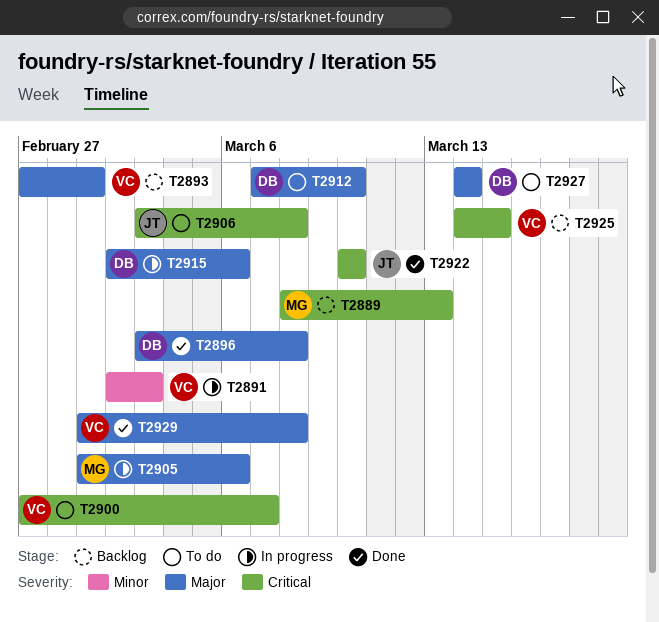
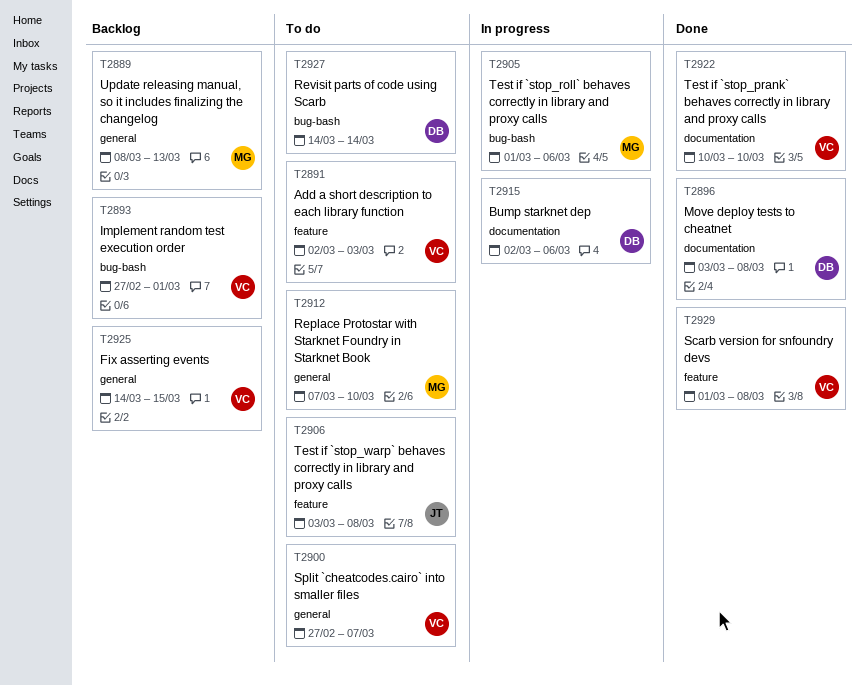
T2891, status: In progress -> To do
T2912, owner: DB -> MG
T2922, owner: JT -> VC

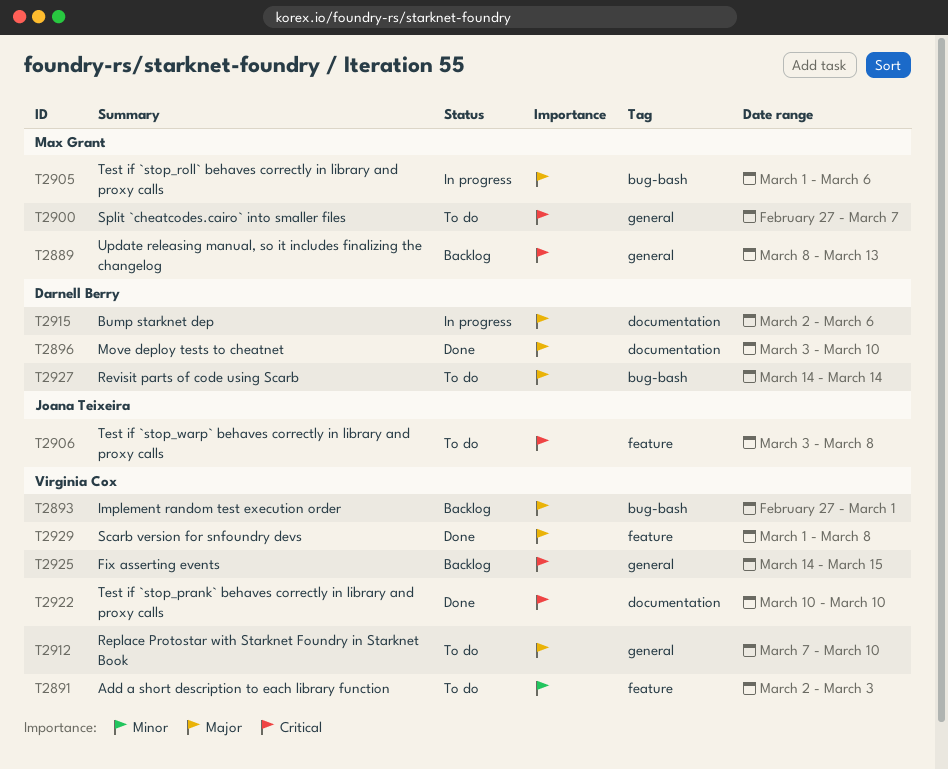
T2896, due: Mar 8 -> Mar 10
T2900, owner: Virginia Cox -> Max Grant
T2912, owner: Max Grant -> Virginia Cox

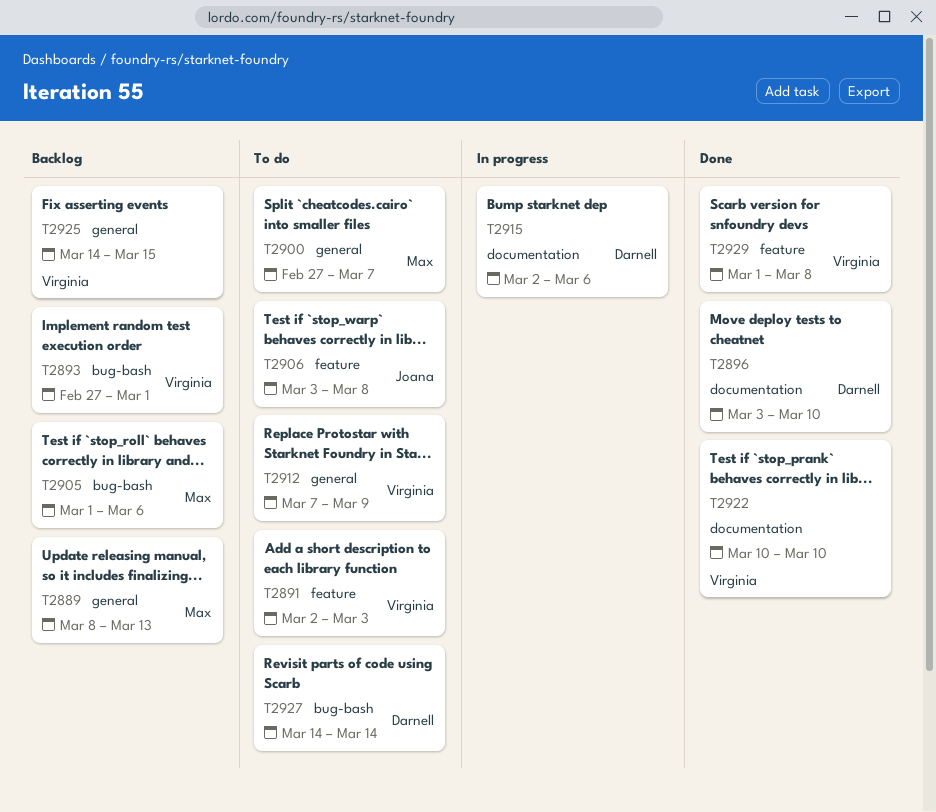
T2905, status: In progress -> Backlog
T2912, due: Mar 10 -> Mar 9

